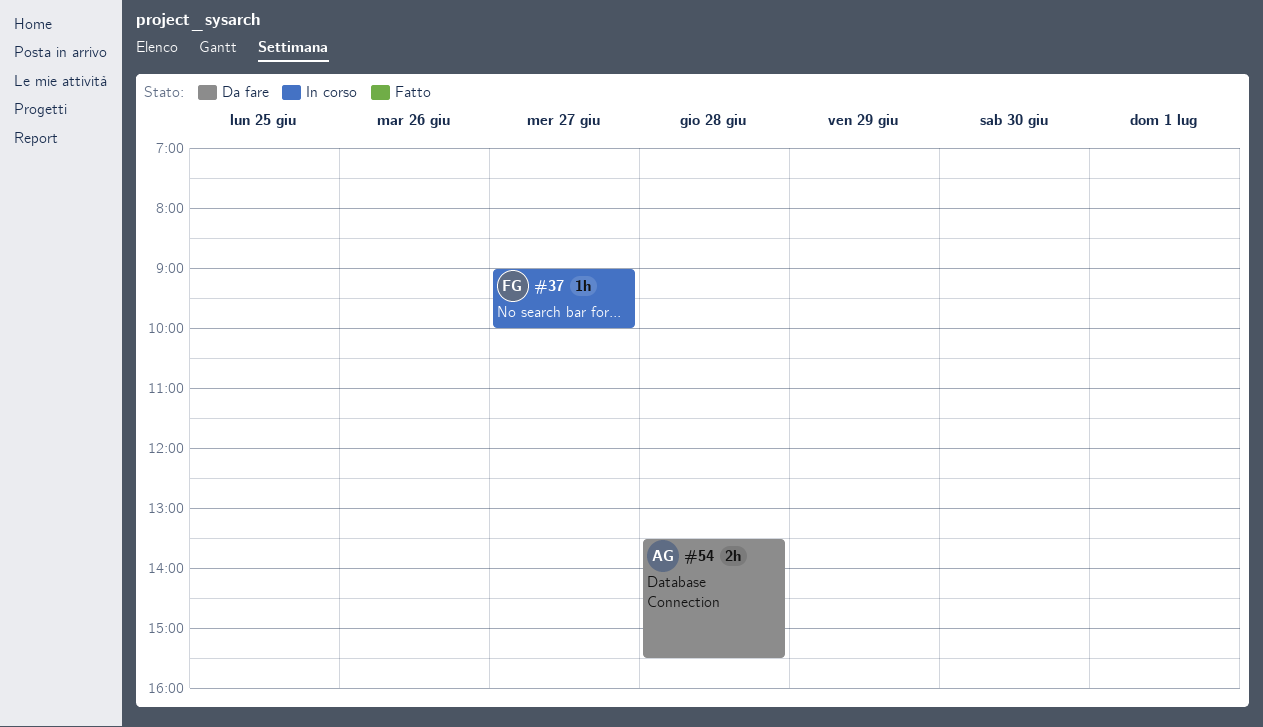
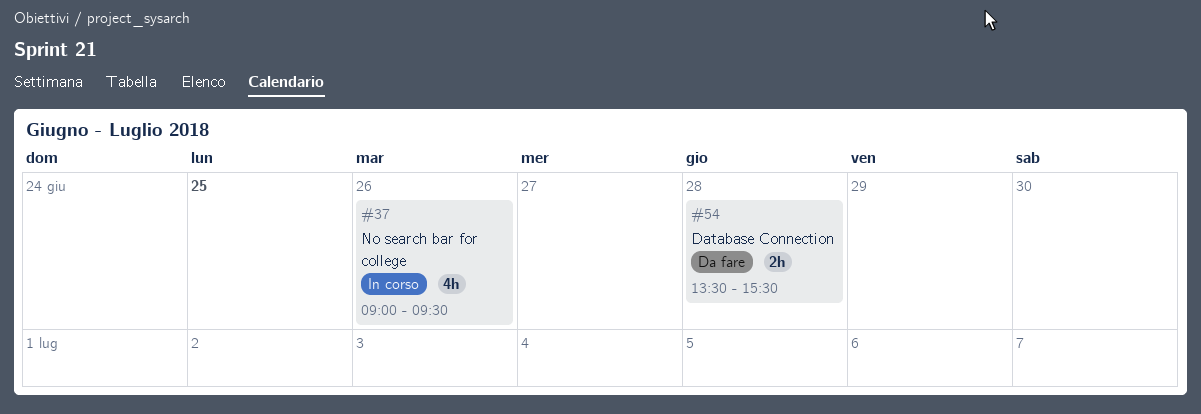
#37, estimate: 1h -> 4h
#37, day: Jun 27 -> Jun 26
#37, ends: 10:00 -> 09:30

